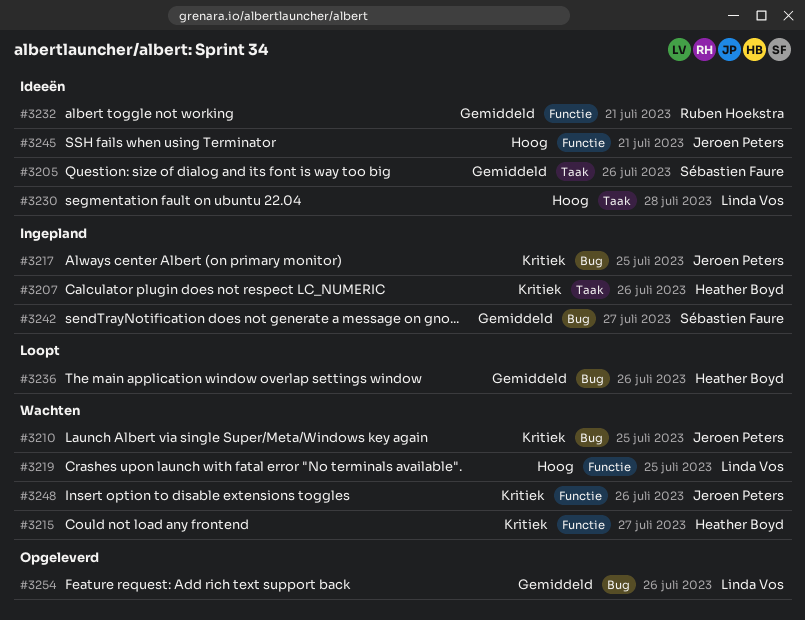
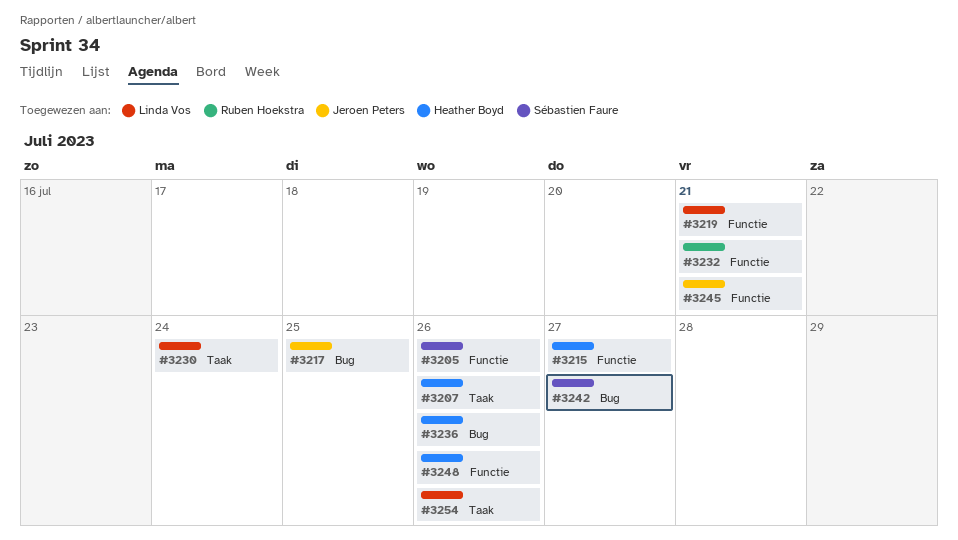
#3205, label: Taak -> Functie
#3210: present -> none
#3219, due: Jul 25 -> Jul 21
#3230, due: Jul 28 -> Jul 24
#3248, owner: Jeroen Peters -> Heather Boyd
#3254, label: Bug -> Taak

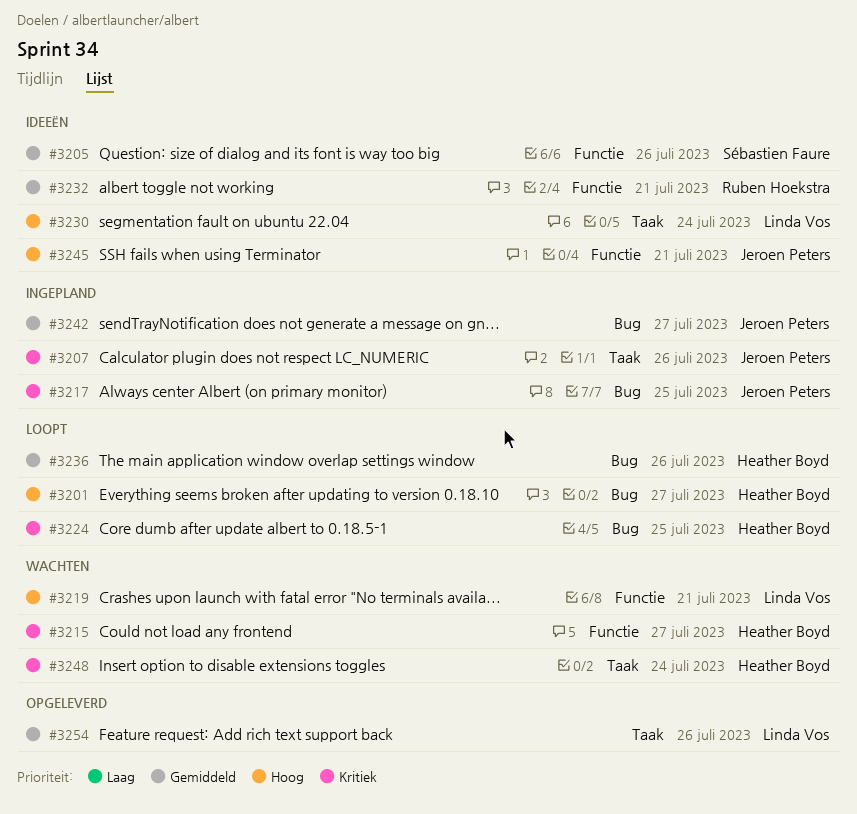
#3201: none -> present
#3207, owner: Heather Boyd -> Jeroen Peters
#3224: none -> present
#3242, owner: Sébastien Faure -> Jeroen Peters
#3248, label: Functie -> Taak
#3248, due: Jul 26 -> Jul 24

